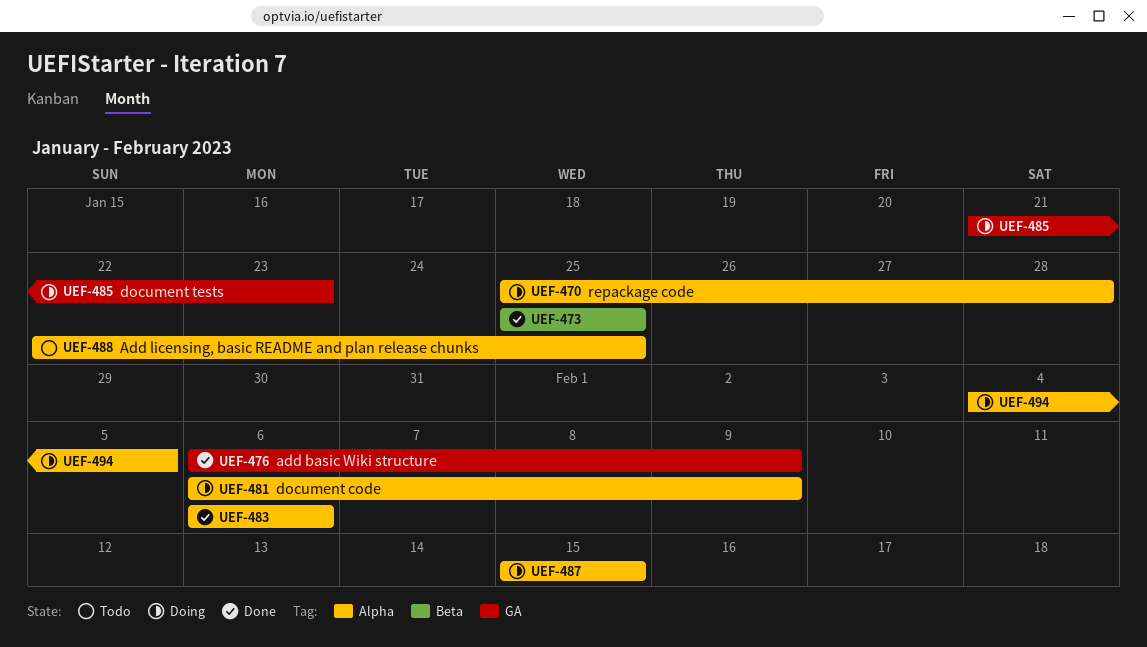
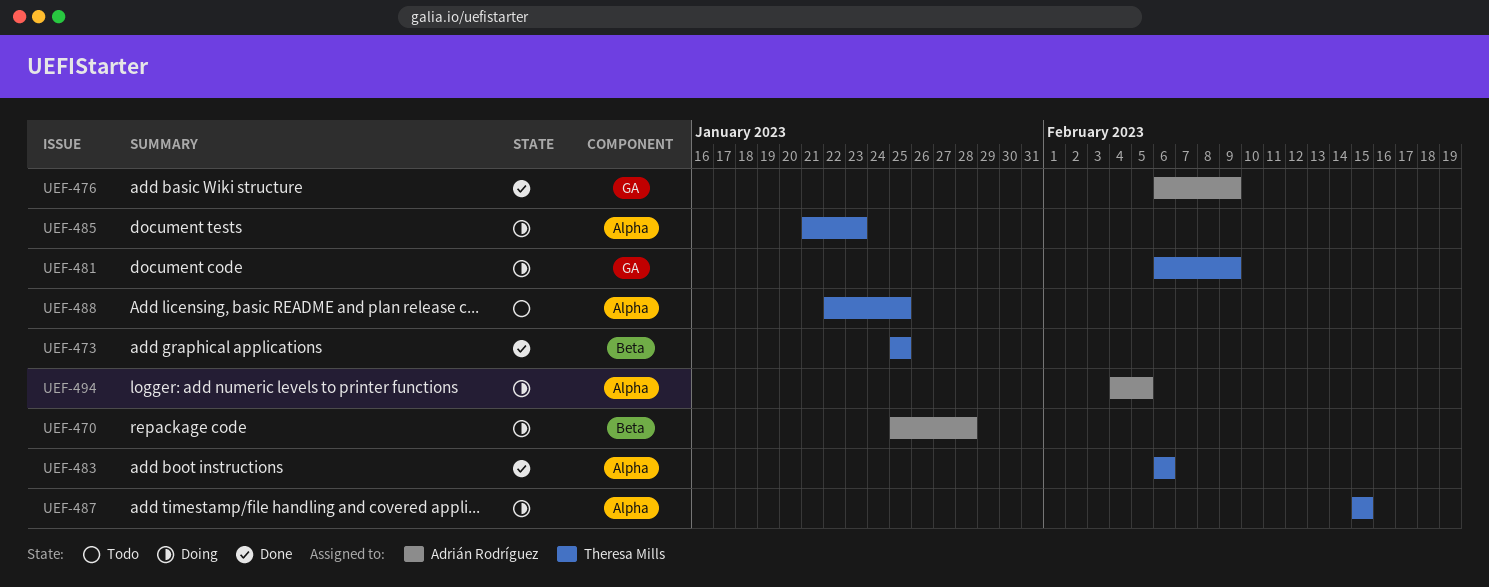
UEF-470, label: Alpha -> Beta
UEF-481, label: Alpha -> GA
UEF-485, label: GA -> Alpha

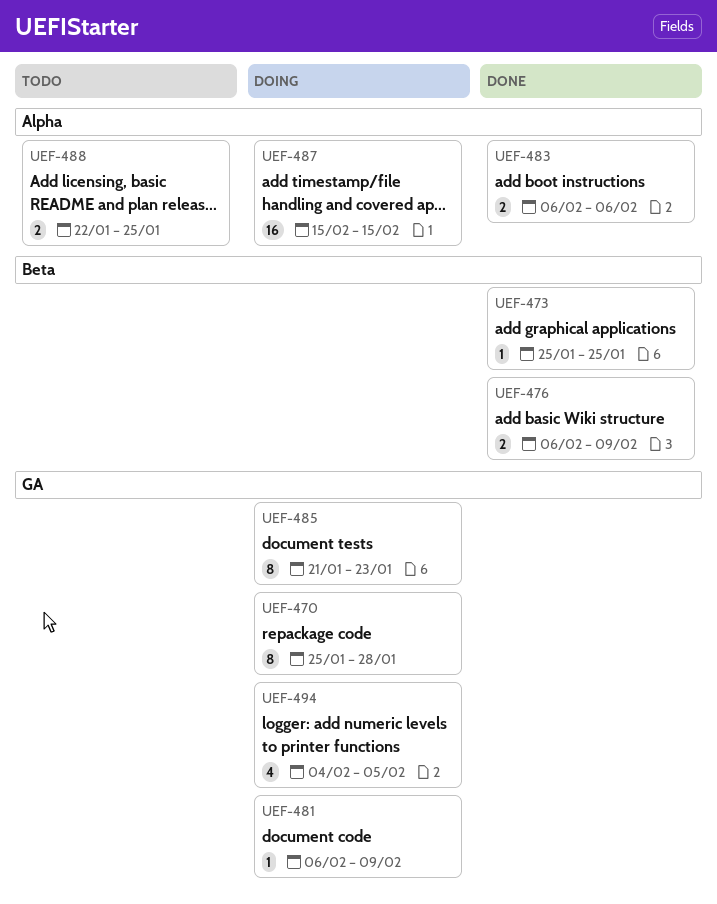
UEF-470, label: Beta -> GA
UEF-476, label: GA -> Beta
UEF-485, label: Alpha -> GA
UEF-494, label: Alpha -> GA

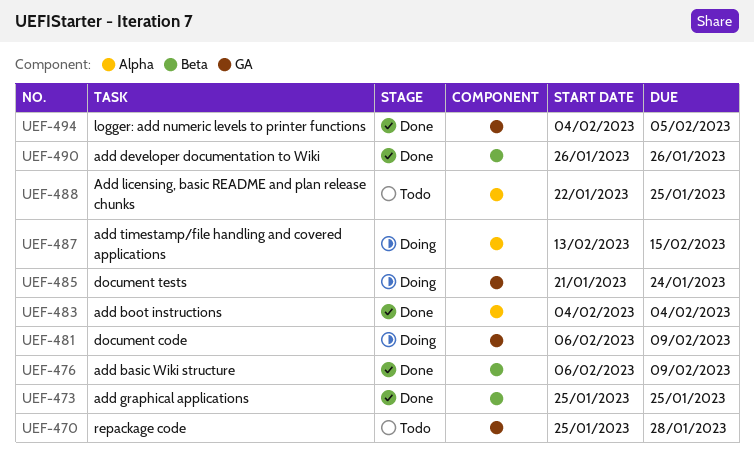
UEF-470, status: Doing -> Todo
UEF-483, start: Feb 6 -> Feb 4
UEF-483, due: Feb 6 -> Feb 4
UEF-485, due: Jan 23 -> Jan 24
UEF-487, start: Feb 15 -> Feb 13
UEF-490: none -> present
UEF-494, status: Doing -> Done

